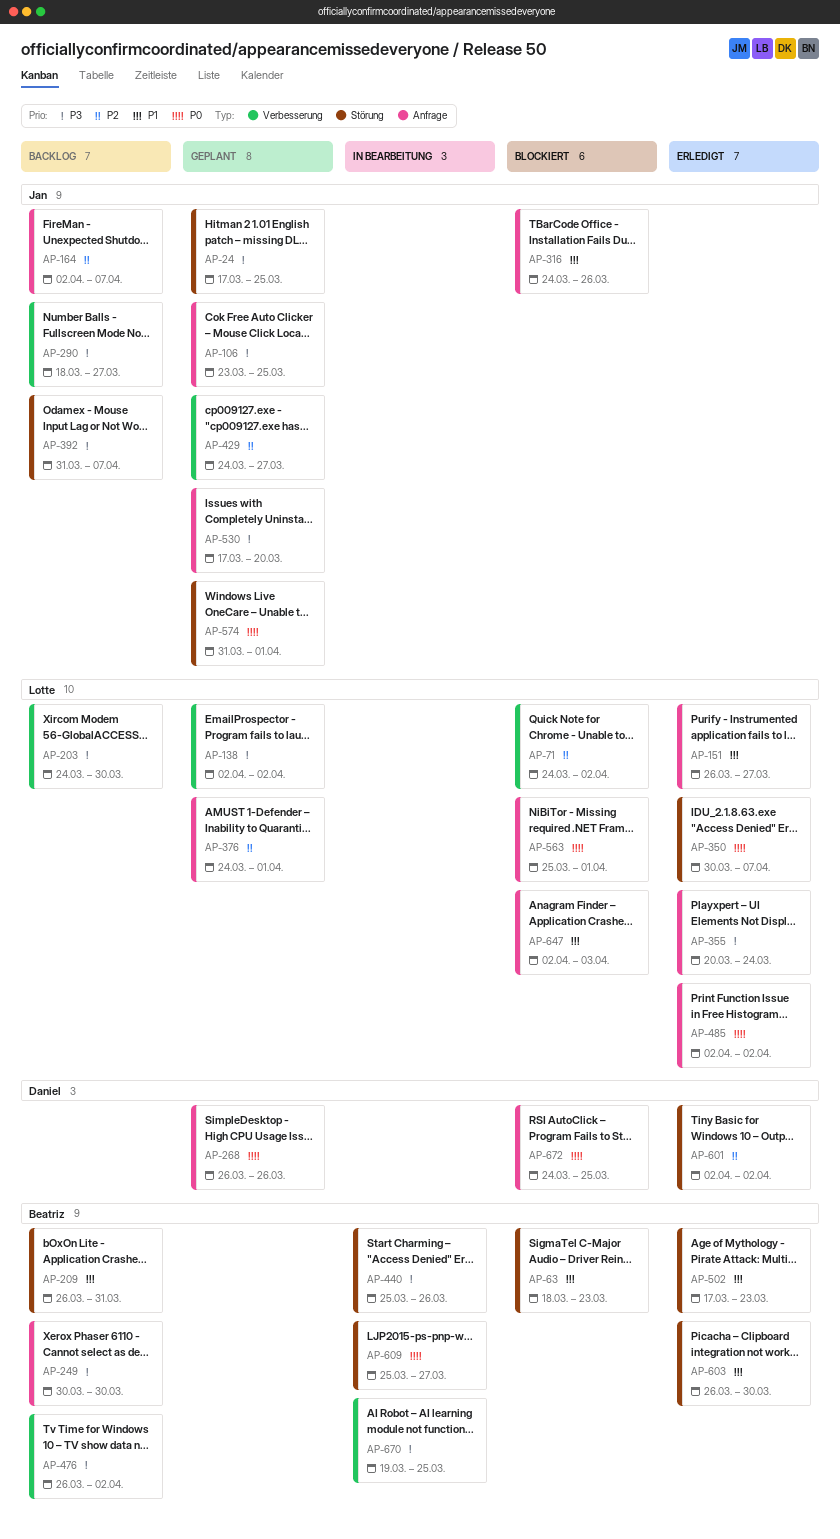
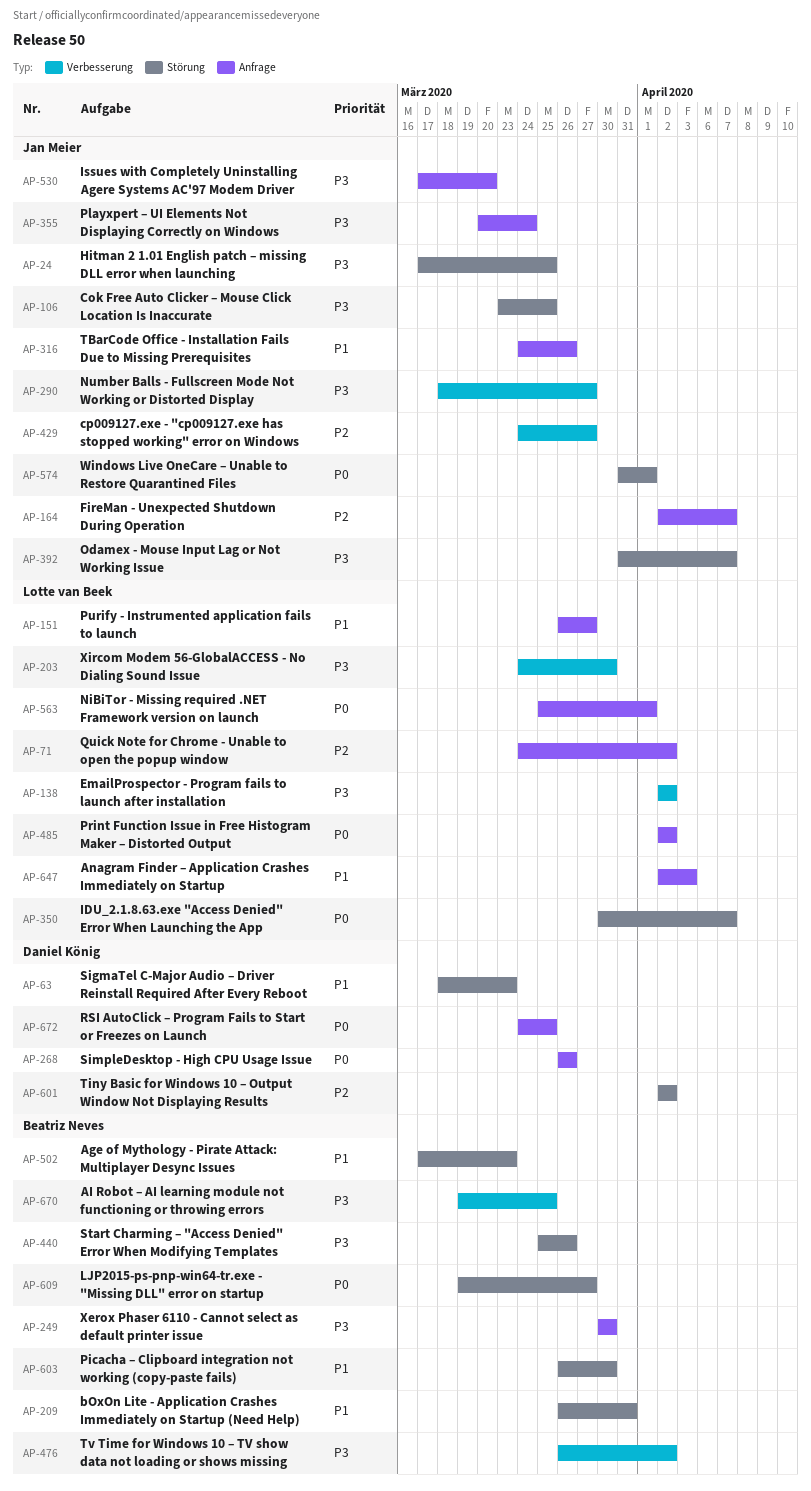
AP-63, owner: Beatriz Neves -> Daniel König
AP-71, label: Verbesserung -> Anfrage
AP-106, label: Anfrage -> Störung
AP-355, owner: Lotte van Beek -> Jan Meier
AP-376: present -> none
AP-609, start: Mar 25 -> Mar 19

